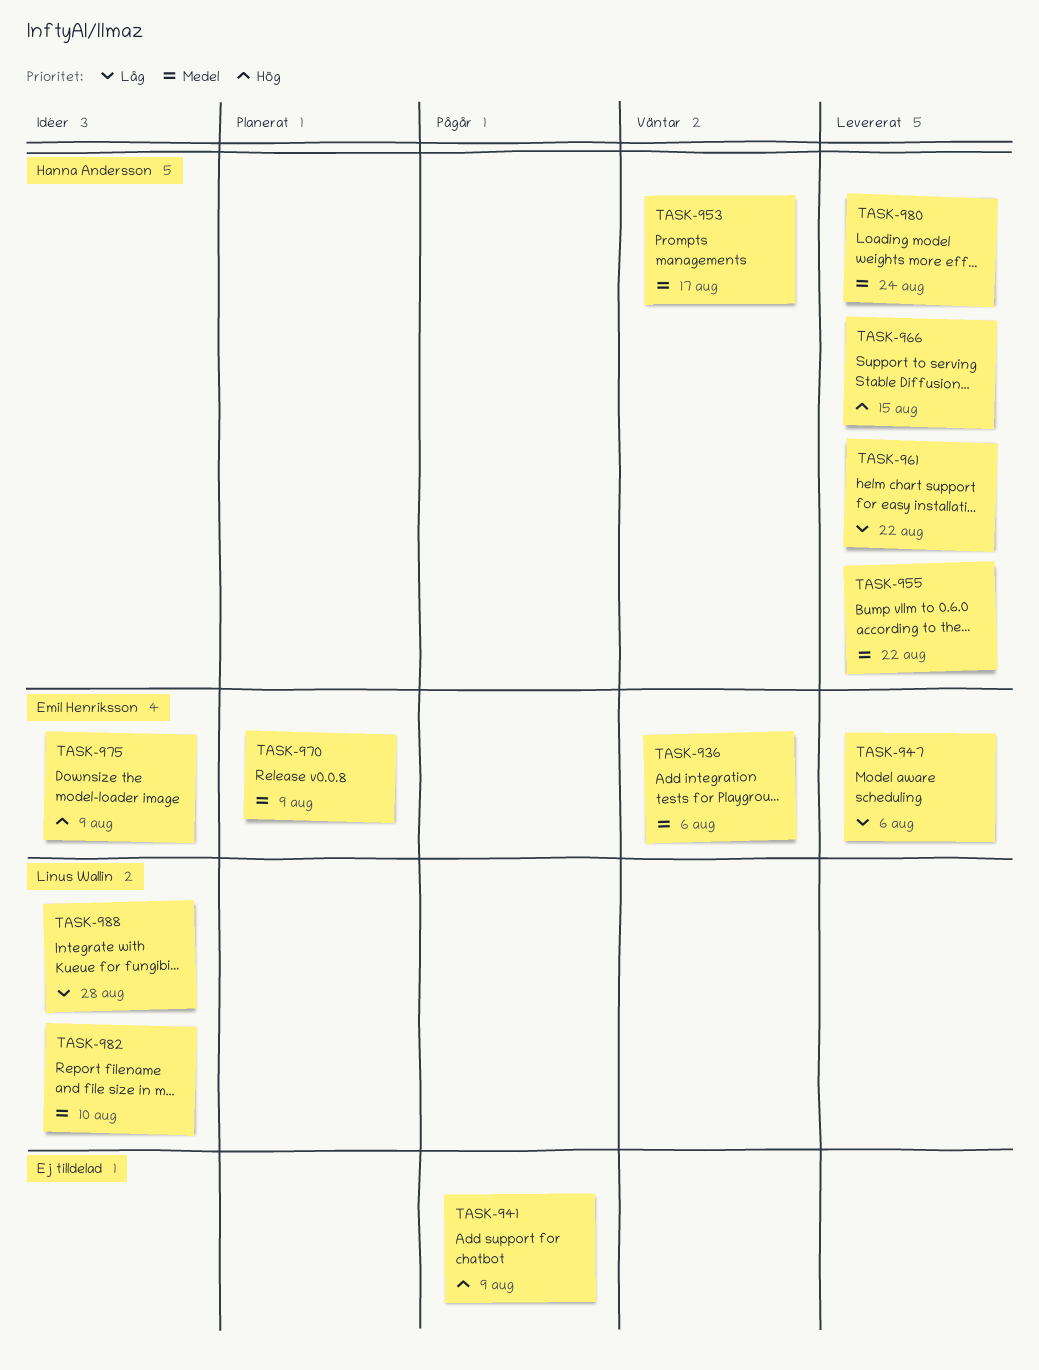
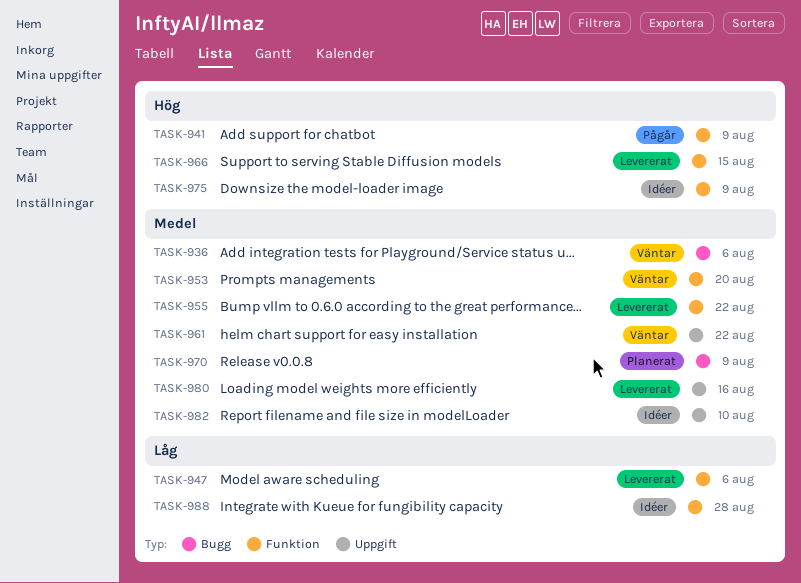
TASK-953, due: Aug 17 -> Aug 20
TASK-961, status: Levererat -> Väntar
TASK-961, priority: Låg -> Medel
TASK-980, due: Aug 24 -> Aug 16

